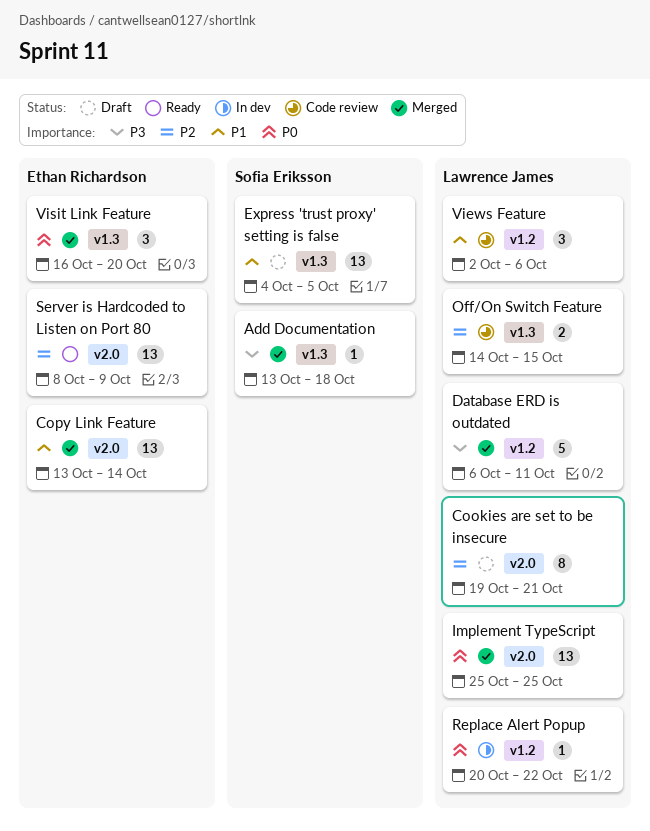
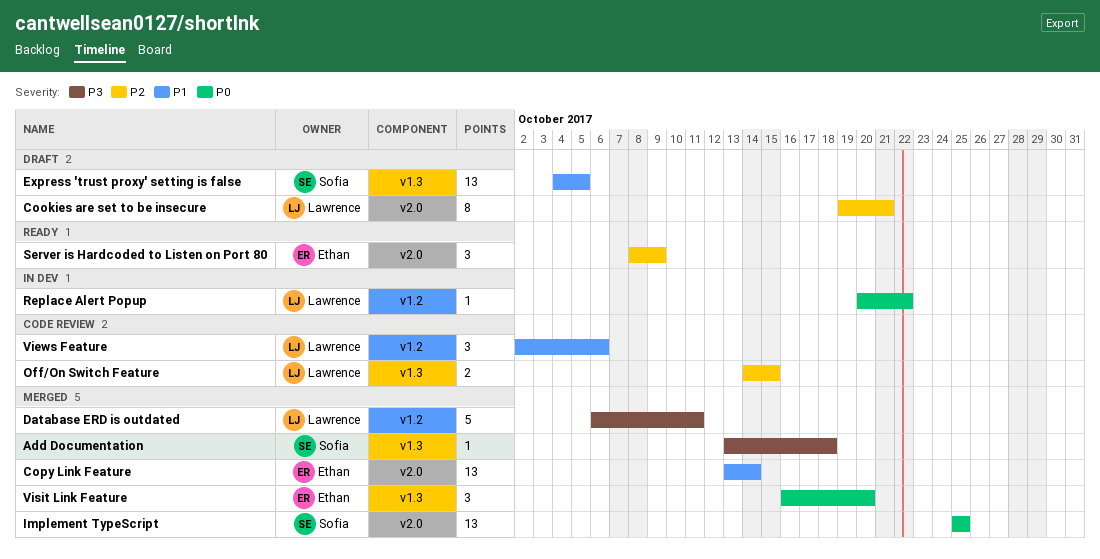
Implement TypeScript, owner: Lawrence James -> Sofia Eriksson
Server is Hardcoded to Listen on Port 80, estimate: 13 -> 3

